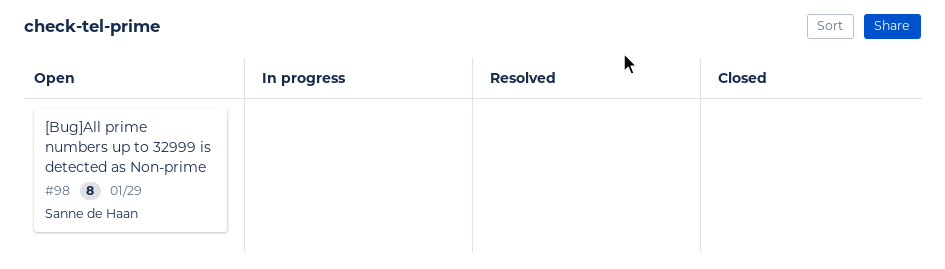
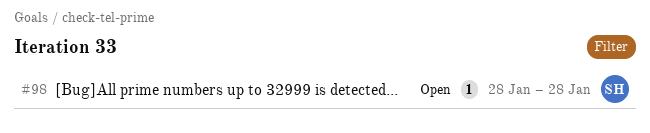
#98, estimate: 8 -> 1
#98, due: Jan 29 -> Jan 28

